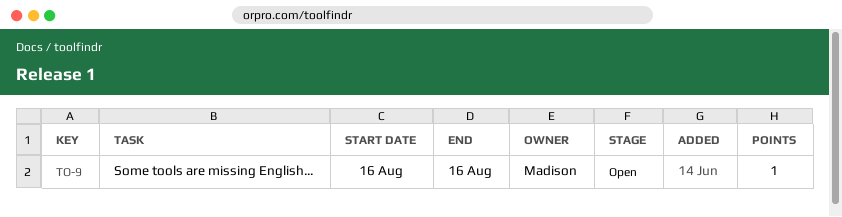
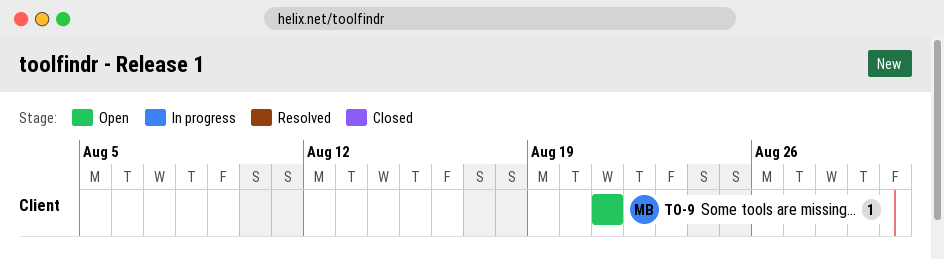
TO-9, start: Aug 16 -> Aug 21
TO-9, due: Aug 16 -> Aug 21

